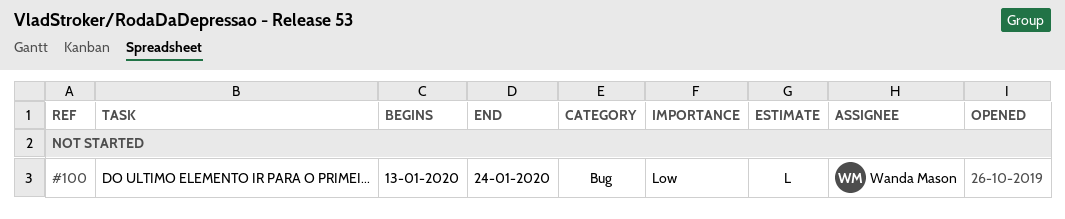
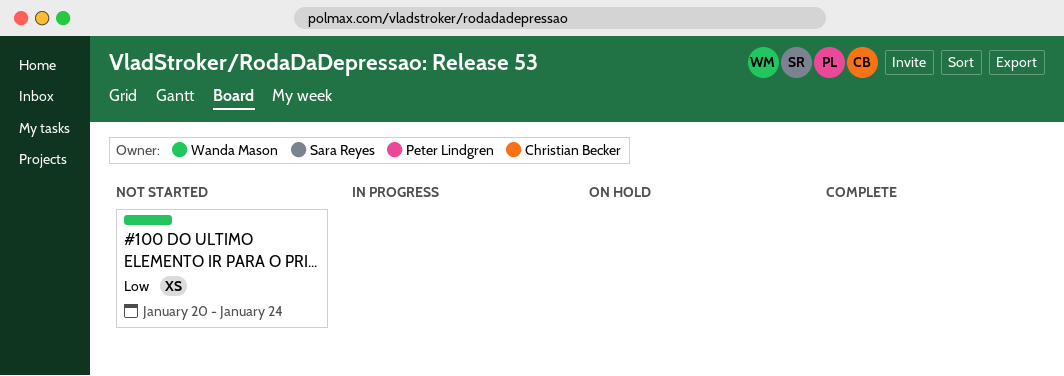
#100, estimate: L -> XS
#100, start: Jan 13 -> Jan 20

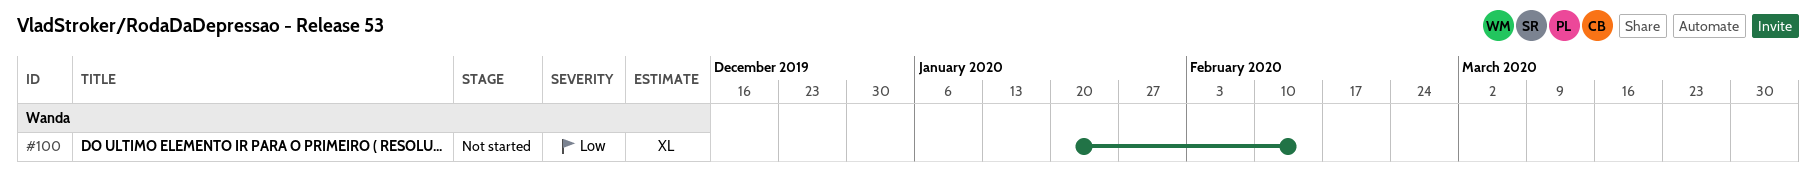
#100, estimate: XS -> XL
#100, due: Jan 24 -> Feb 14

